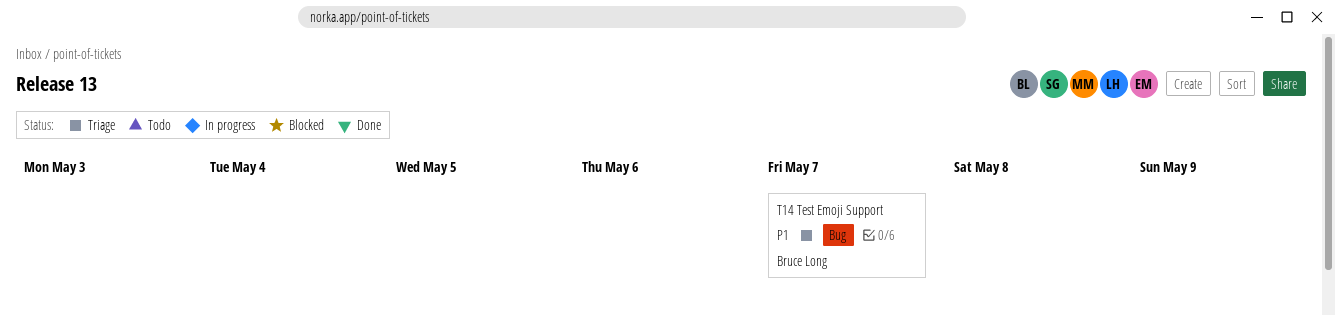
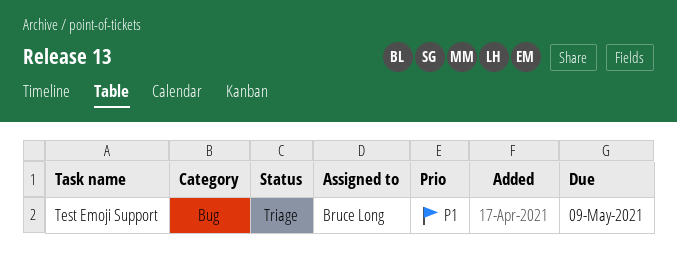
Test Emoji Support, due: May 7 -> May 9

